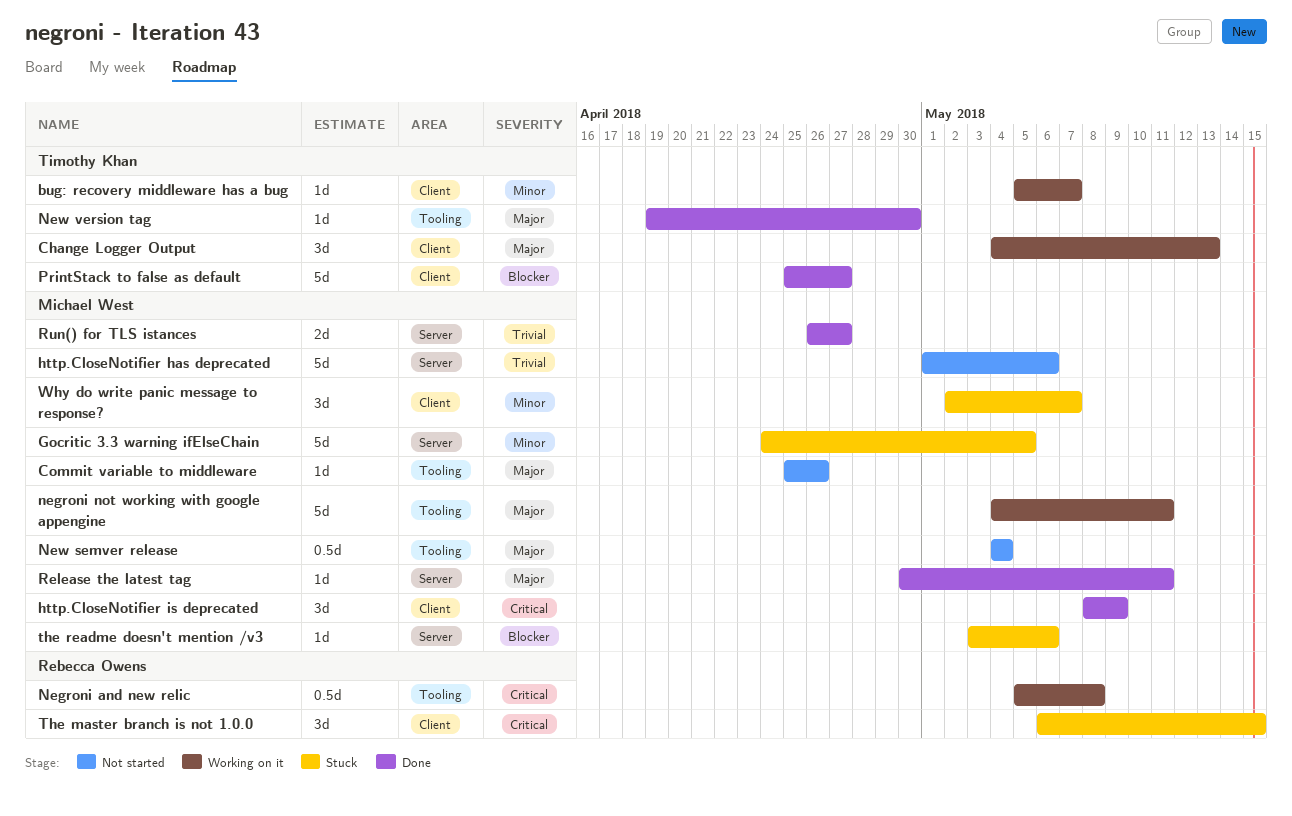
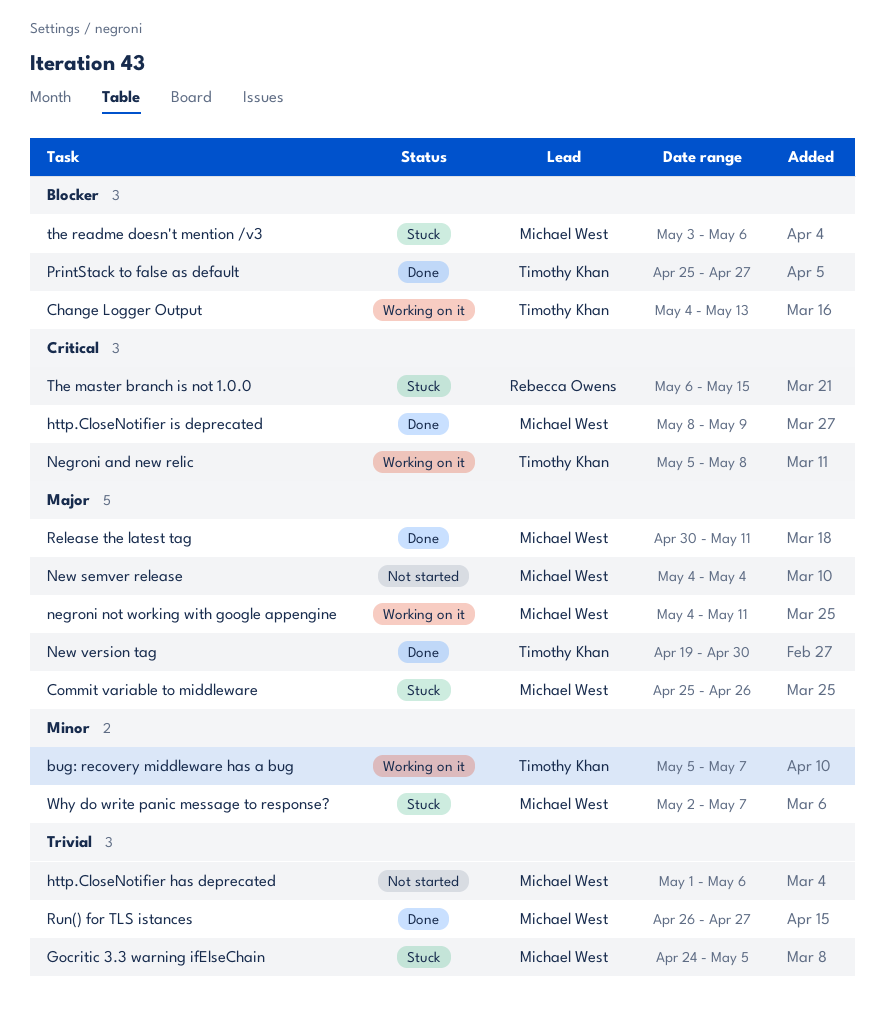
Change Logger Output, priority: Major -> Blocker
Commit variable to middleware, status: Not started -> Stuck
Gocritic 3.3 warning ifElseChain, priority: Minor -> Trivial
Negroni and new relic, owner: Rebecca Owens -> Timothy Khan

